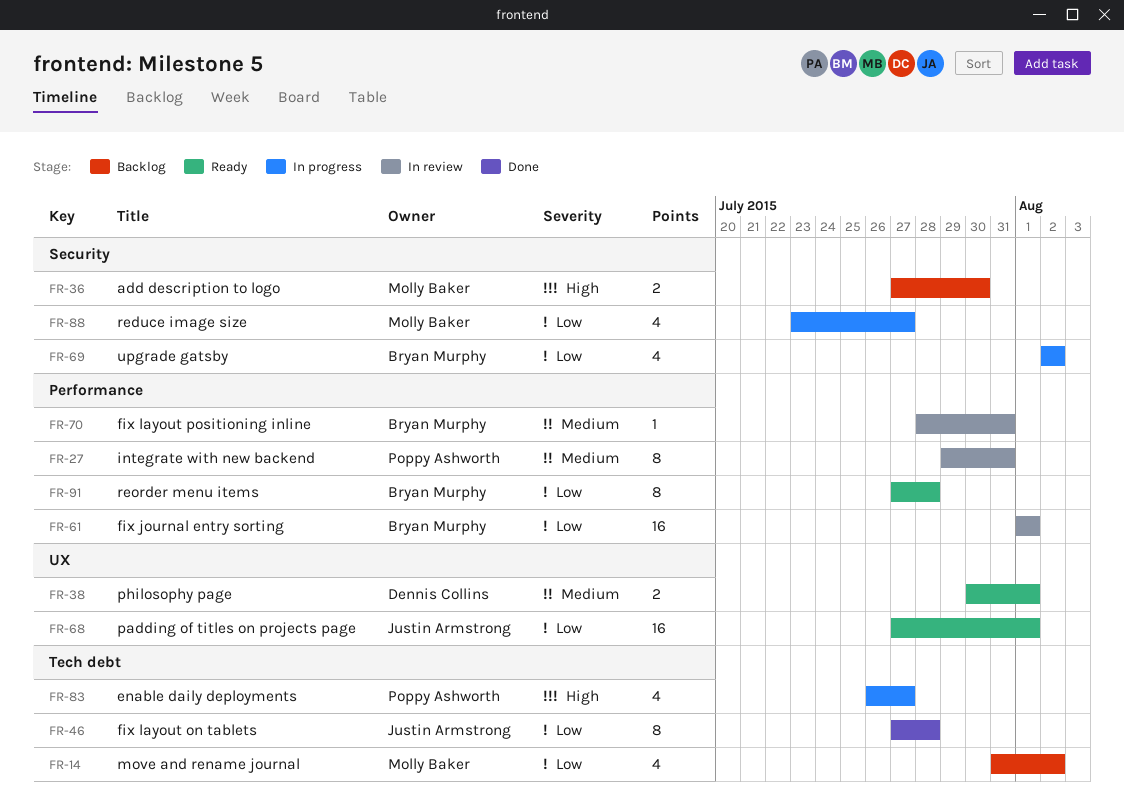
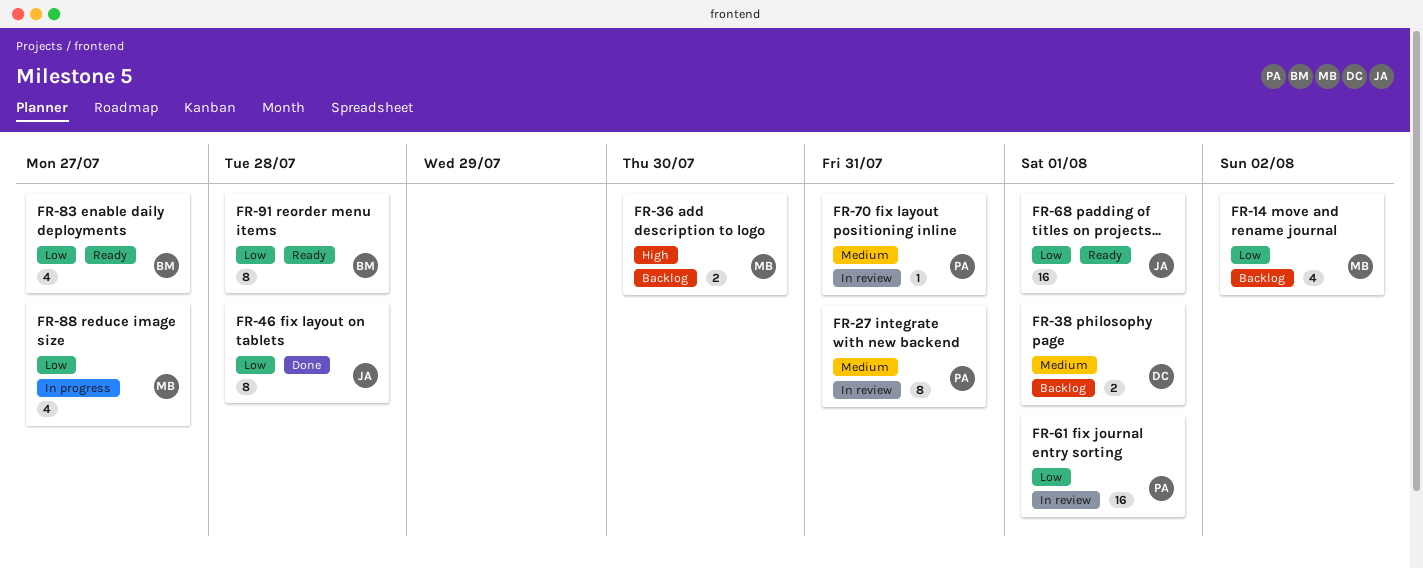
FR-38, status: Ready -> Backlog
FR-61, owner: Bryan Murphy -> Poppy Ashworth
FR-69: present -> none
FR-70, owner: Bryan Murphy -> Poppy Ashworth
FR-83, status: In progress -> Ready
FR-83, owner: Poppy Ashworth -> Bryan Murphy
FR-83, priority: High -> Low

